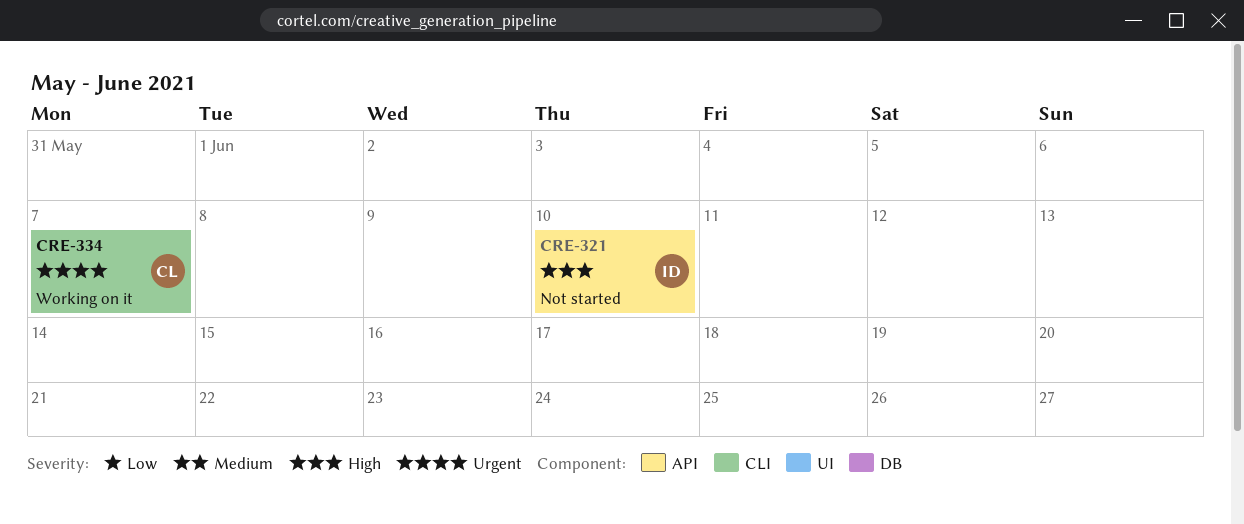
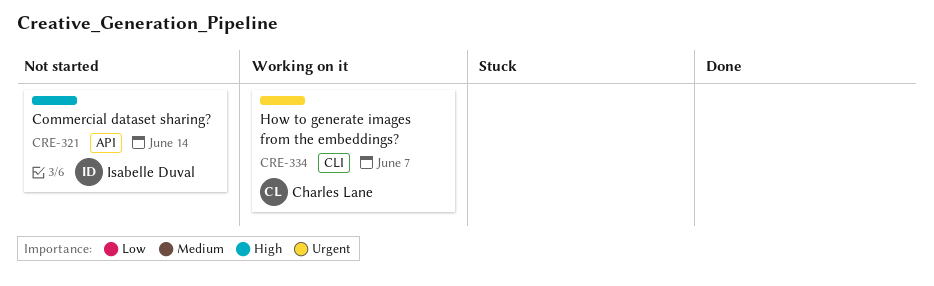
CRE-321, due: Jun 10 -> Jun 14

